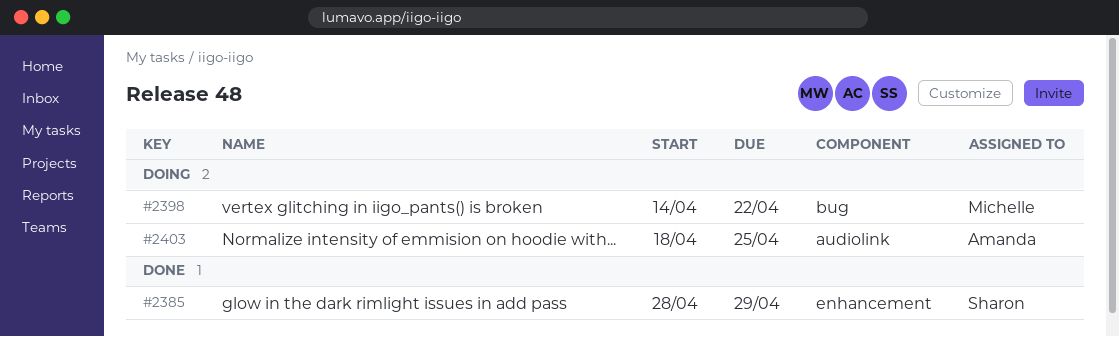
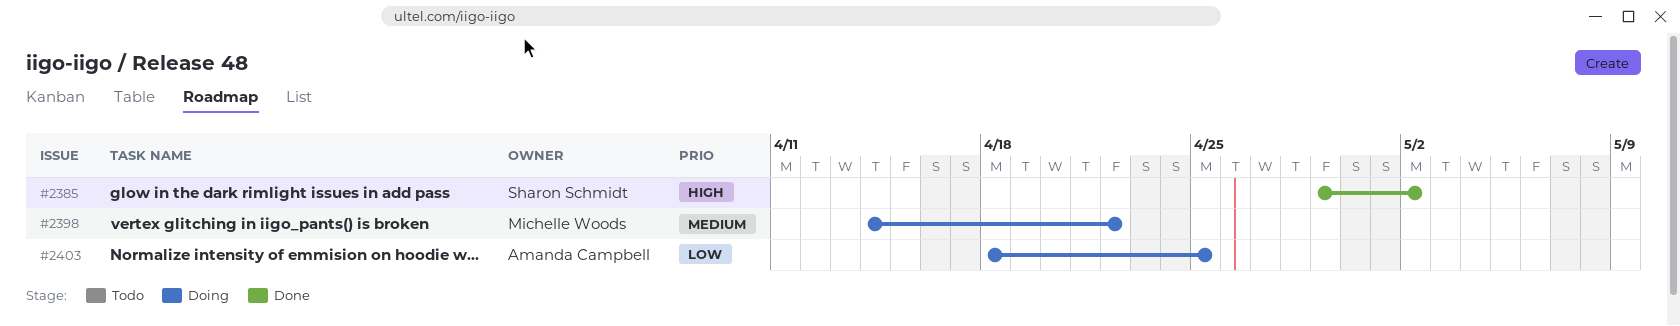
#2385, start: Apr 28 -> Apr 29
#2385, due: Apr 29 -> May 2

